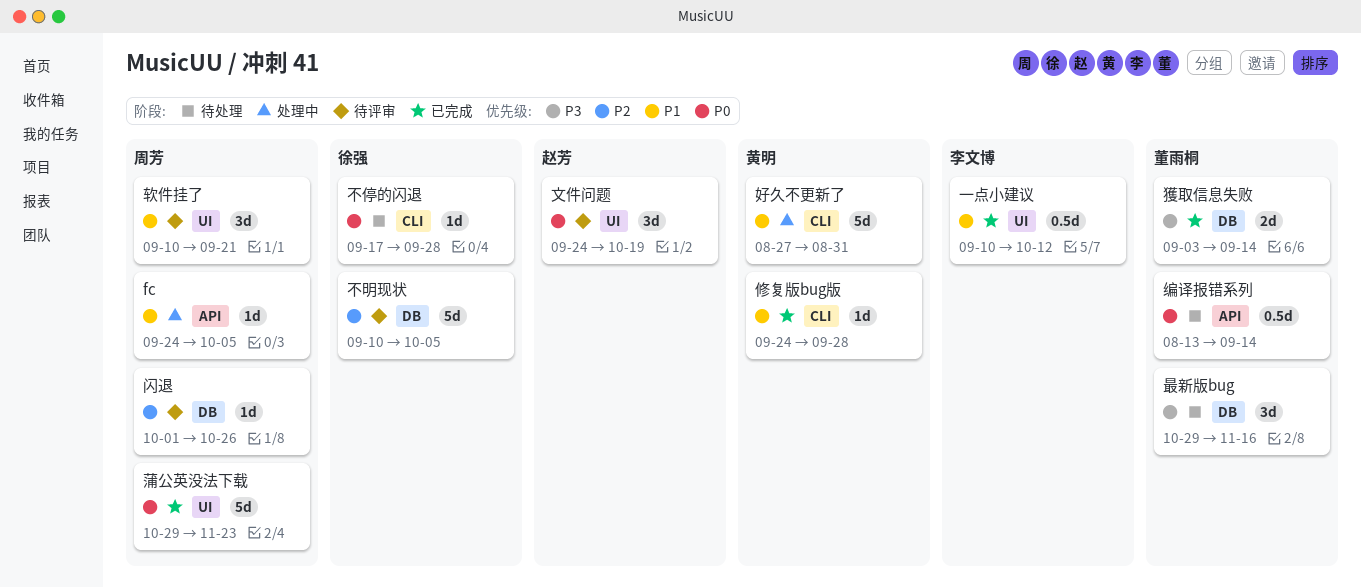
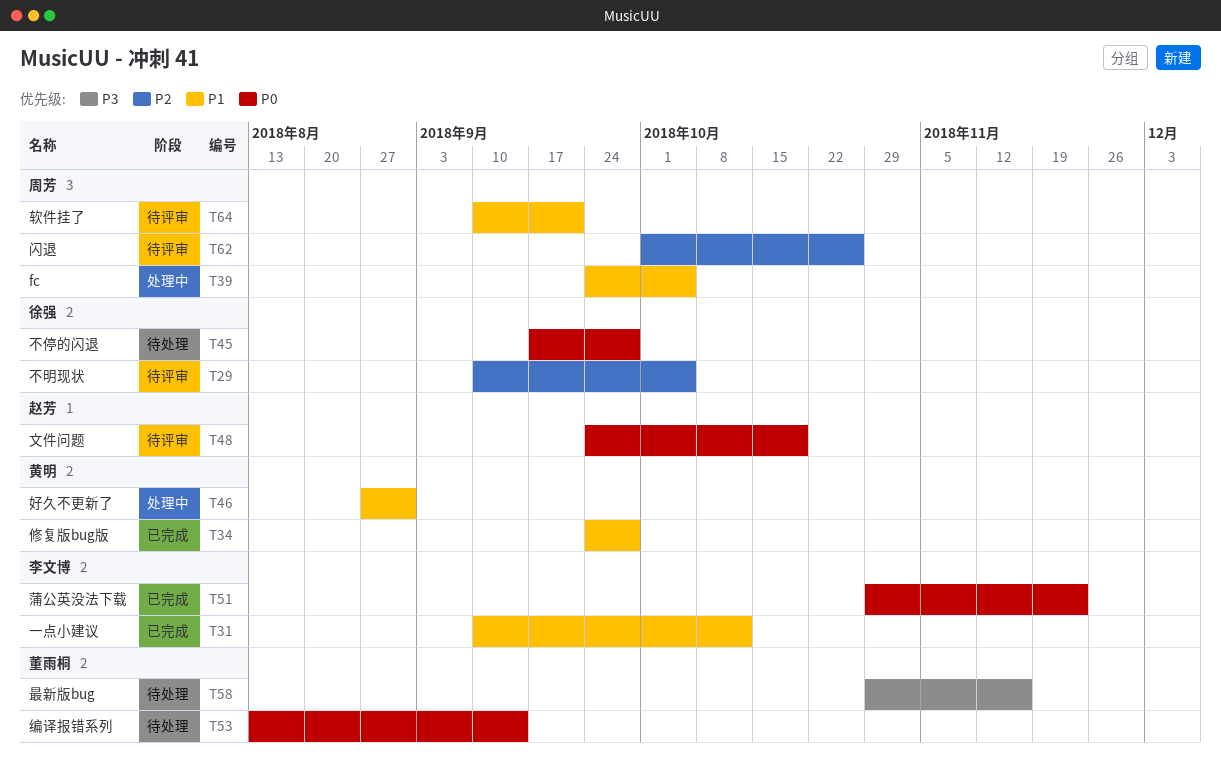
獲取信息失败: present -> none
蒲公英没法下载, owner: 周芳 -> 李文博

